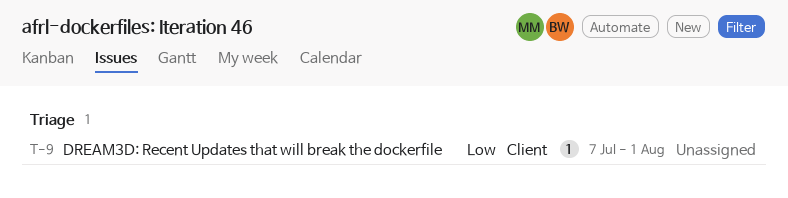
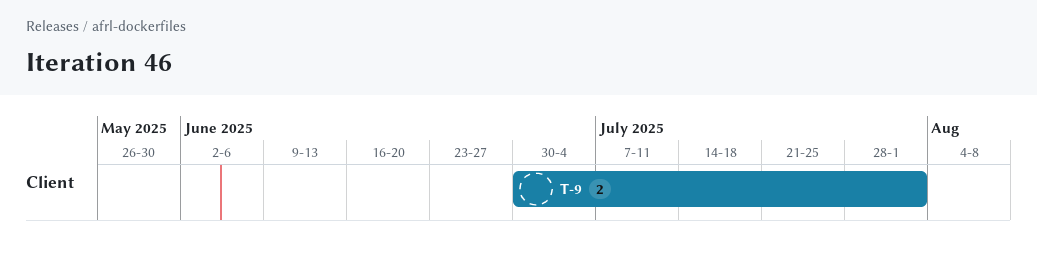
T-9, estimate: 1 -> 2
T-9, start: Jul 7 -> Jun 30

